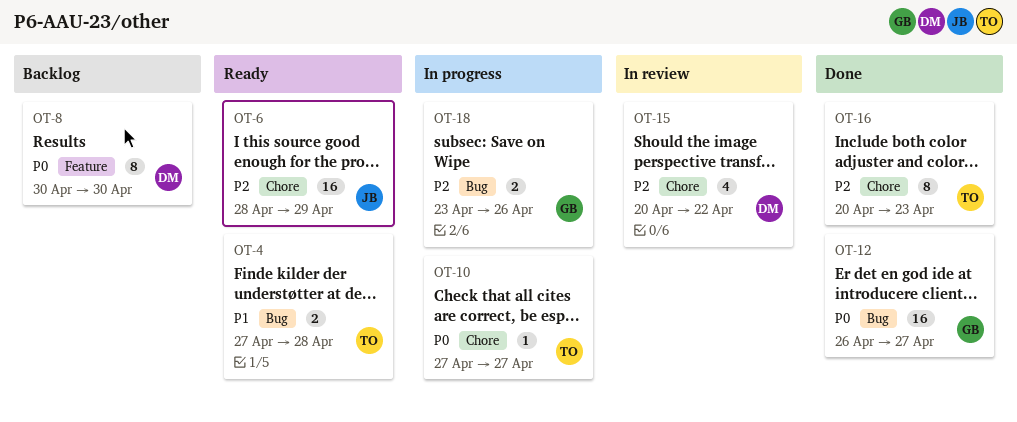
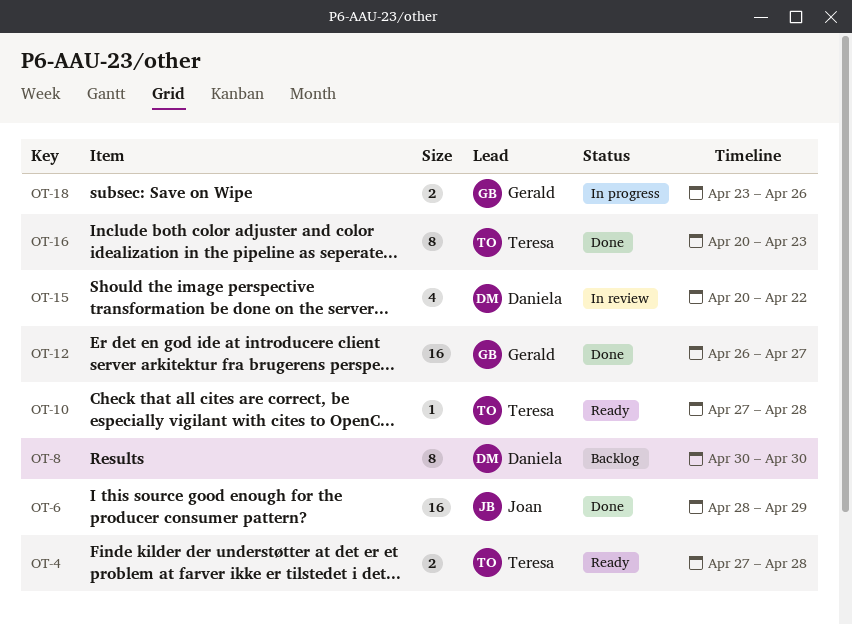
OT-6, status: Ready -> Done
OT-10, status: In progress -> Ready
OT-10, due: Apr 27 -> Apr 28

